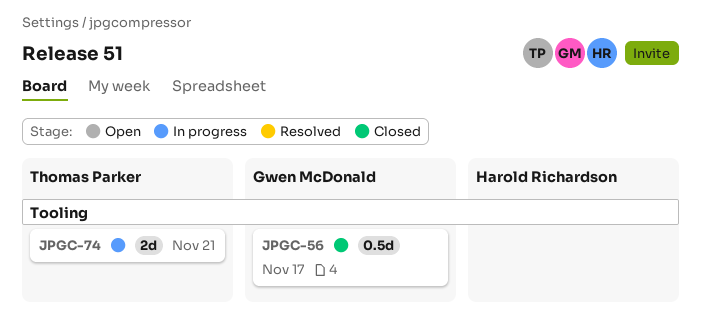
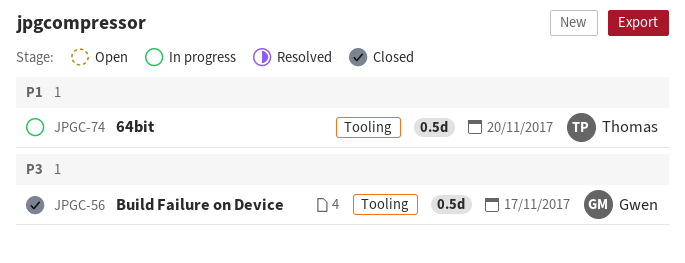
JPGC-74, estimate: 2d -> 0.5d
JPGC-74, due: Nov 21 -> Nov 20

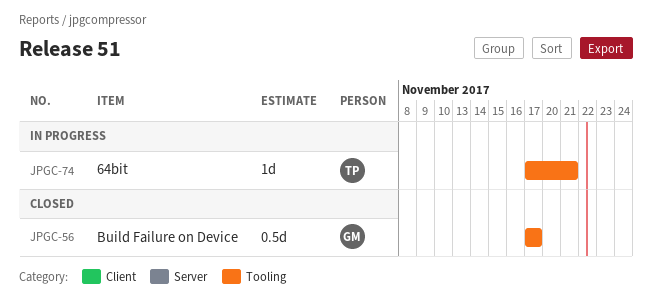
JPGC-74, estimate: 0.5d -> 1d
JPGC-74, due: Nov 20 -> Nov 21

